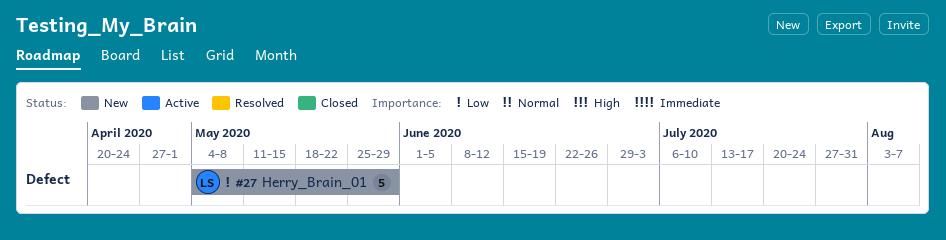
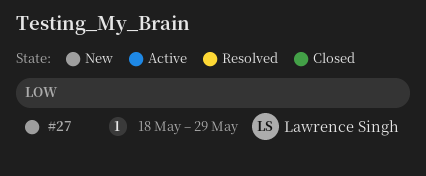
#27, estimate: 5 -> 1
#27, start: May 4 -> May 18

